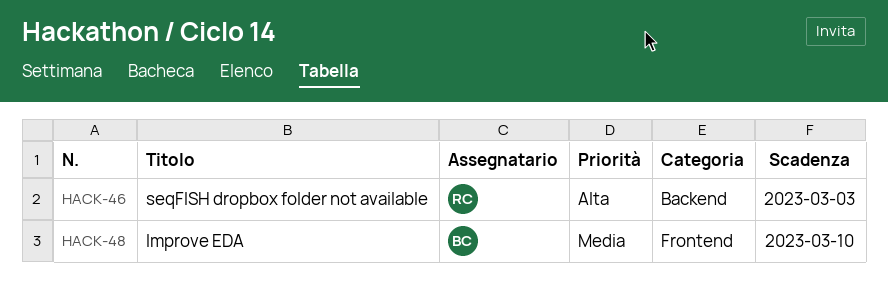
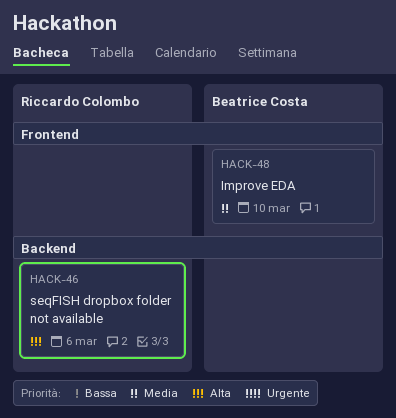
HACK-46, due: Mar 3 -> Mar 6

